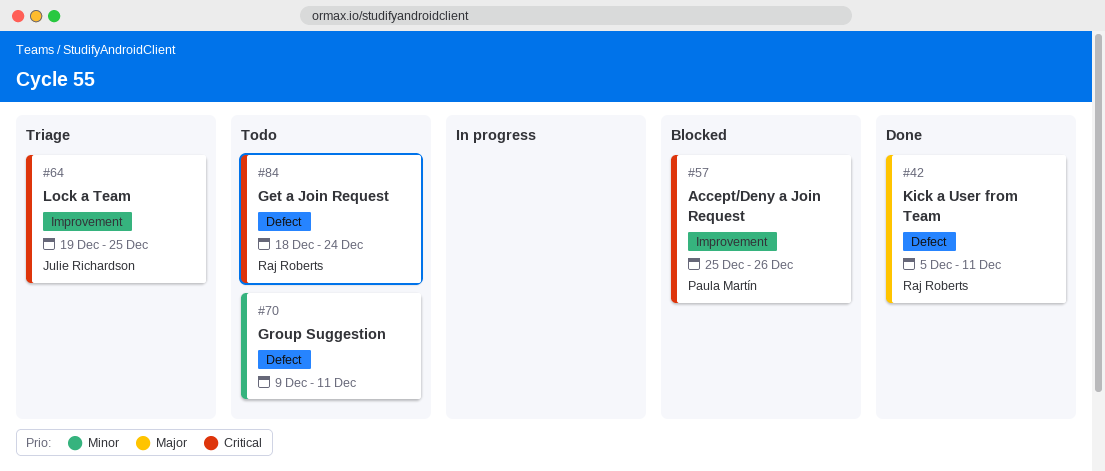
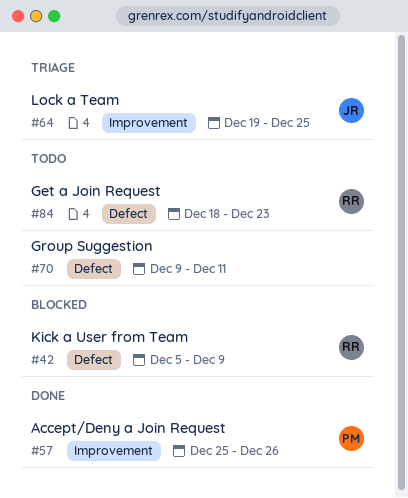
#42, status: Done -> Blocked
#42, due: Dec 11 -> Dec 9
#57, status: Blocked -> Done
#84, due: Dec 24 -> Dec 23

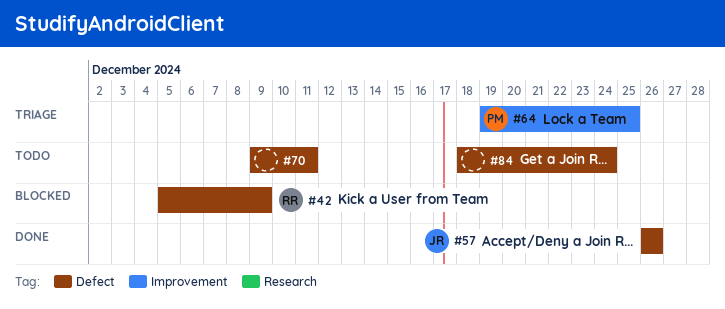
#57, owner: PM -> JR
#57, label: Improvement -> Defect
#57, start: Dec 25 -> Dec 26
#64, owner: JR -> PM
#84, owner: RR -> none
#84, due: Dec 23 -> Dec 24

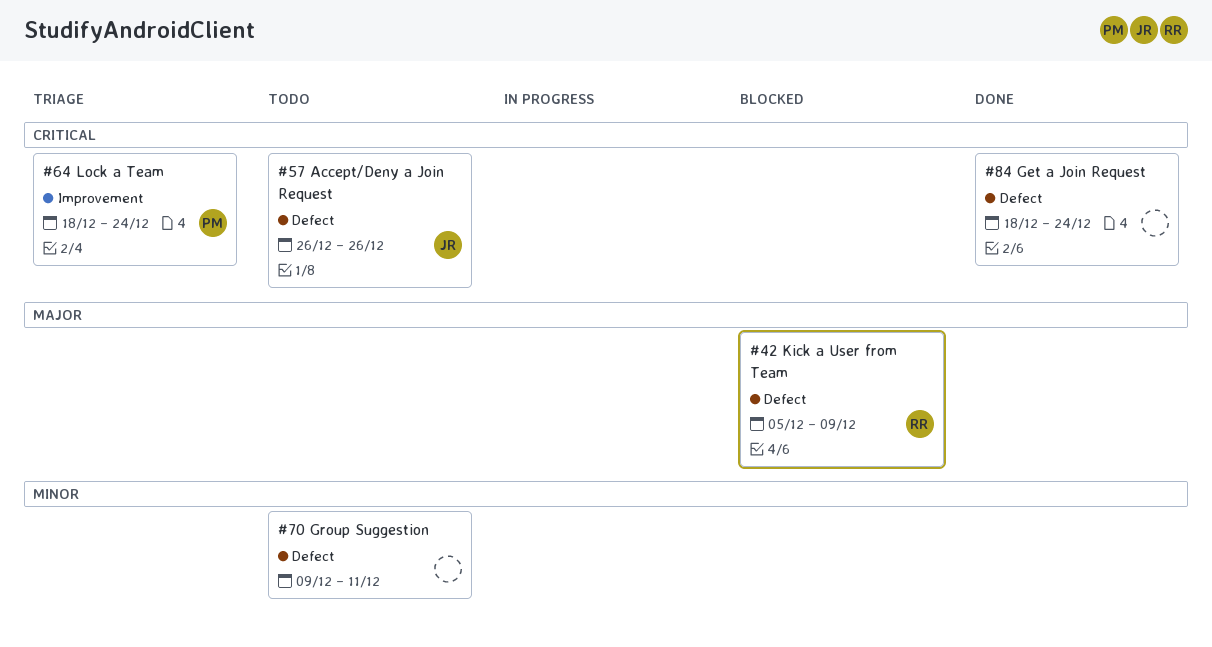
#57, status: Done -> Todo
#64, start: Dec 19 -> Dec 18
#64, due: Dec 25 -> Dec 24
#84, status: Todo -> Done

